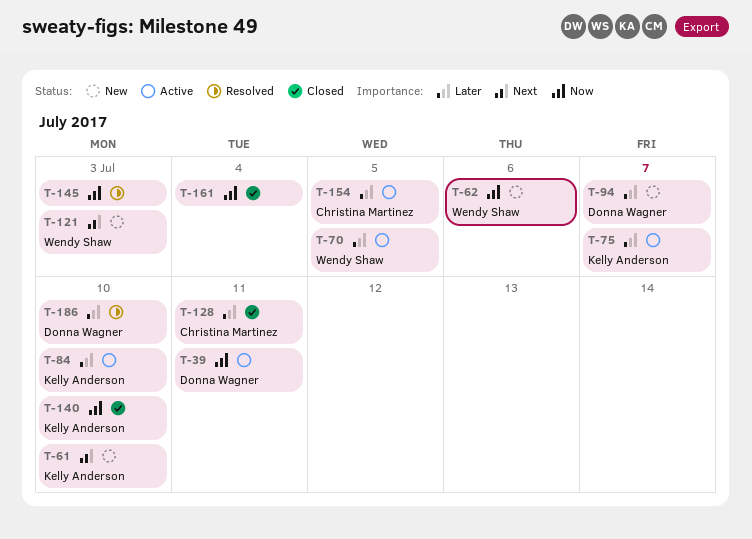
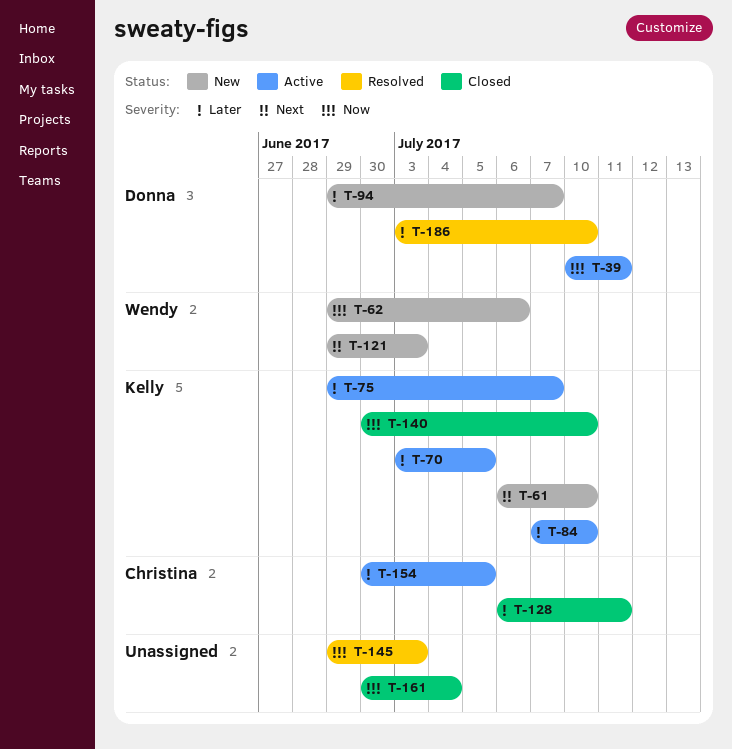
T-70, owner: Wendy Shaw -> Kelly Anderson

